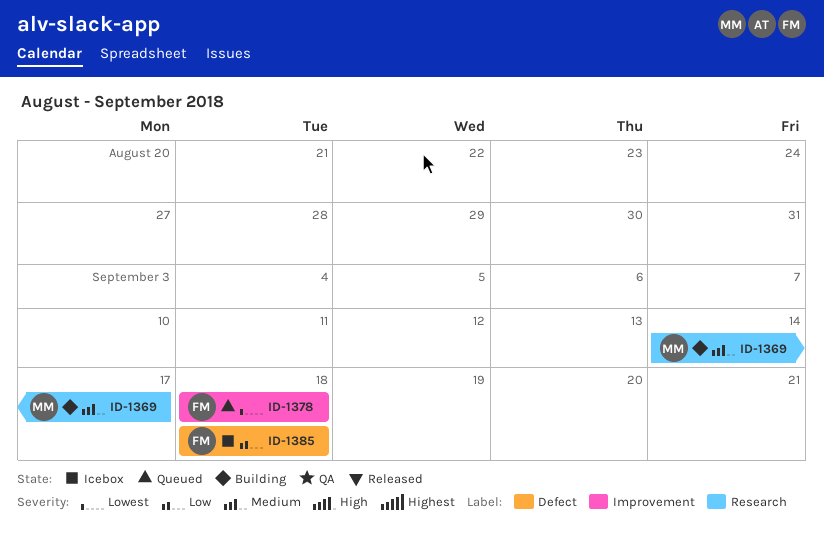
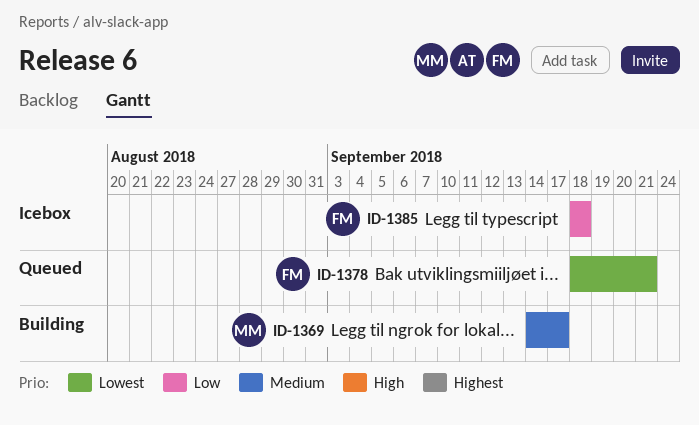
ID-1378, due: Sep 18 -> Sep 21

